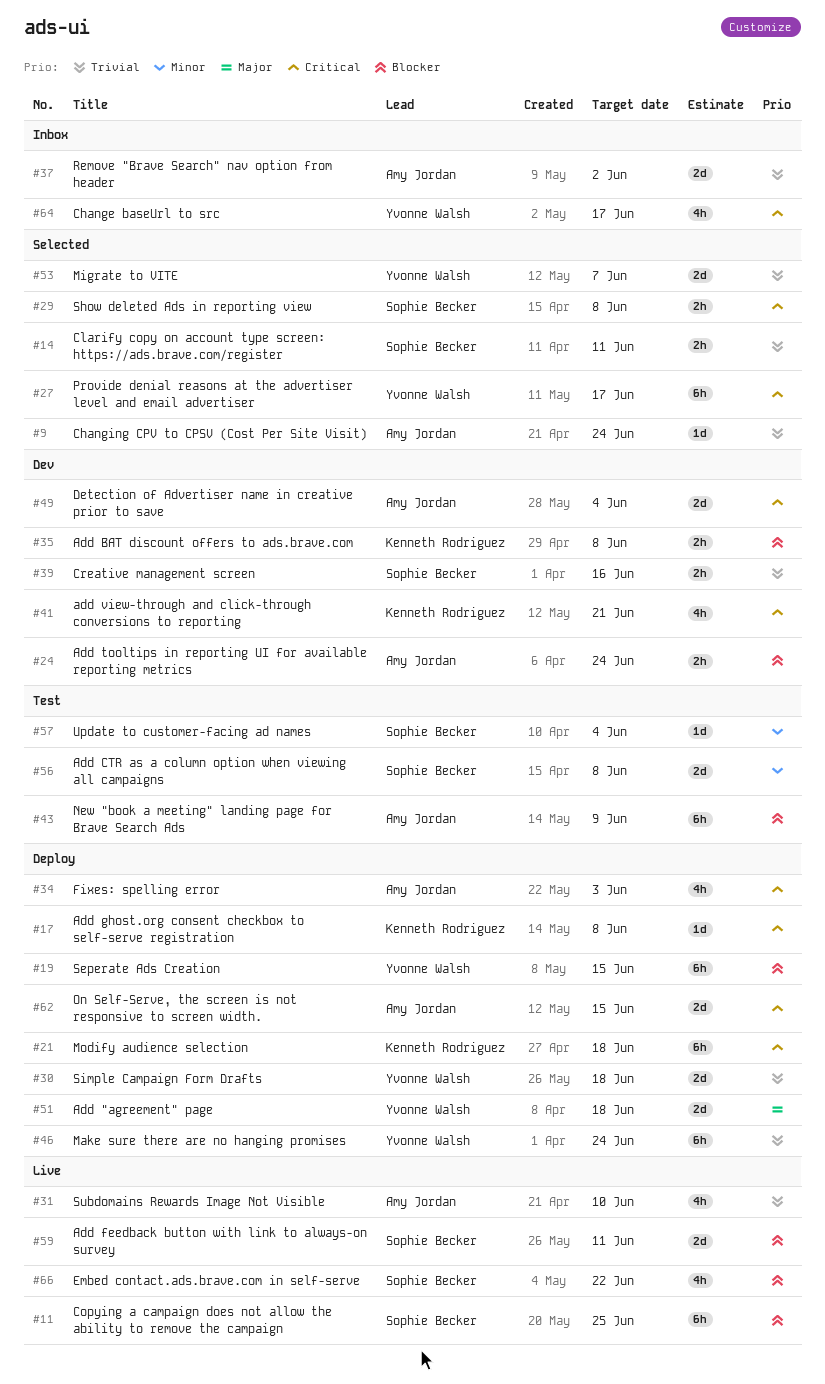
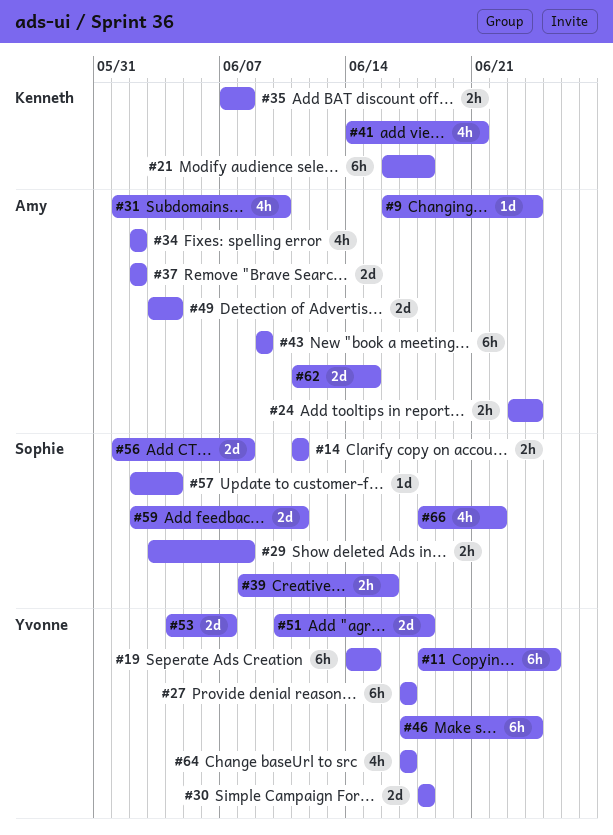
#11, owner: Sophie Becker -> Yvonne Walsh
#17: present -> none
#34, due: Jun 3 -> Jun 2

